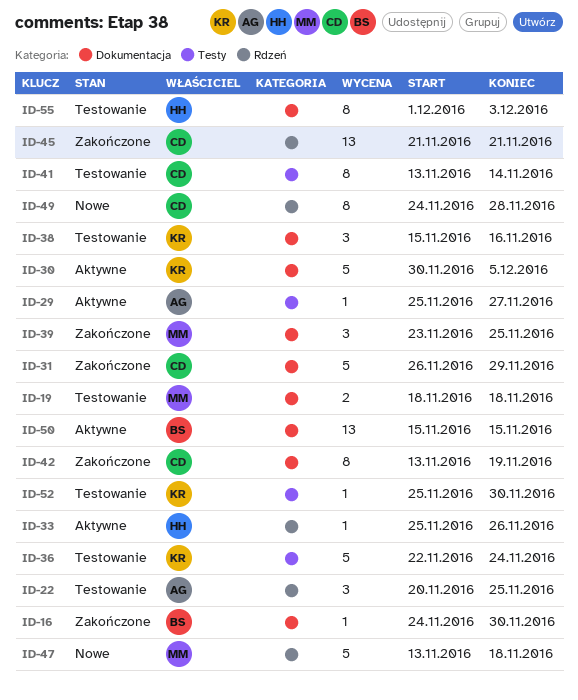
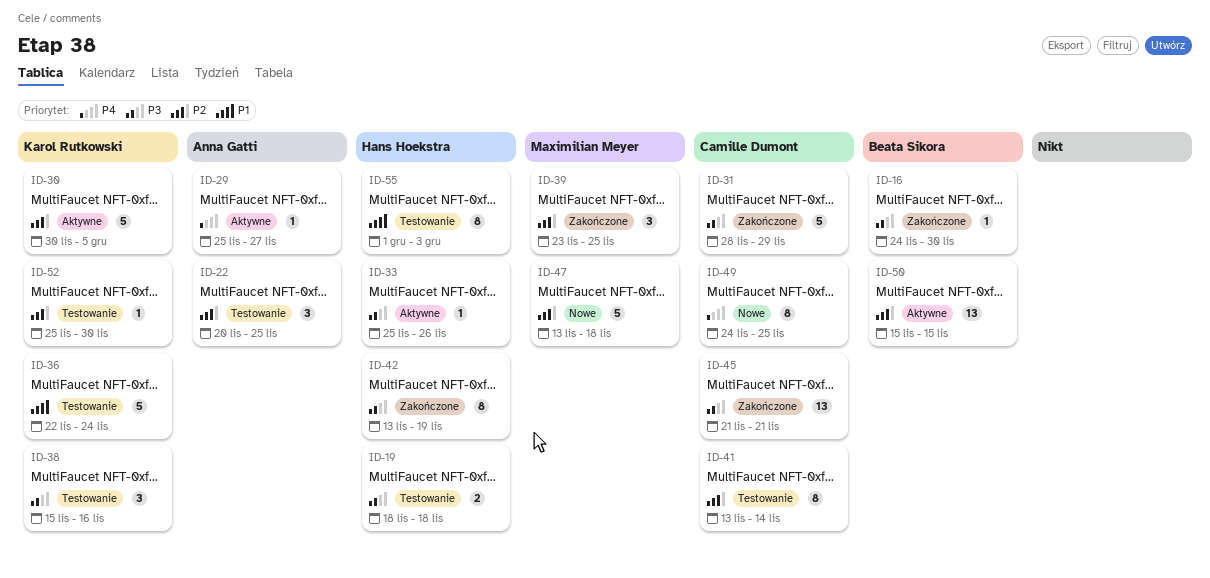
ID-19, owner: Maximilian Meyer -> Hans Hoekstra
ID-31, start: Nov 26 -> Nov 28
ID-42, owner: Camille Dumont -> Hans Hoekstra
ID-49, due: Nov 28 -> Nov 25

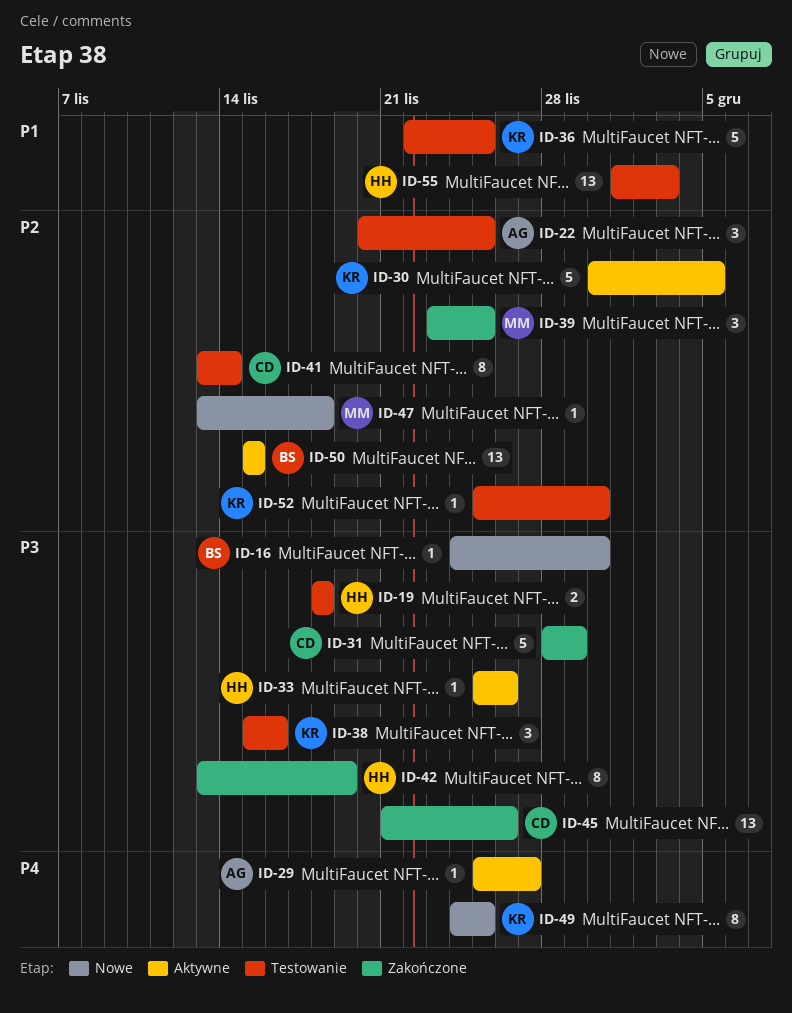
ID-16, status: Zakończone -> Nowe
ID-36, due: Nov 24 -> Nov 25
ID-45, due: Nov 21 -> Nov 26
ID-47, estimate: 5 -> 1
ID-49, owner: Camille Dumont -> Karol Rutkowski
ID-55, estimate: 8 -> 13

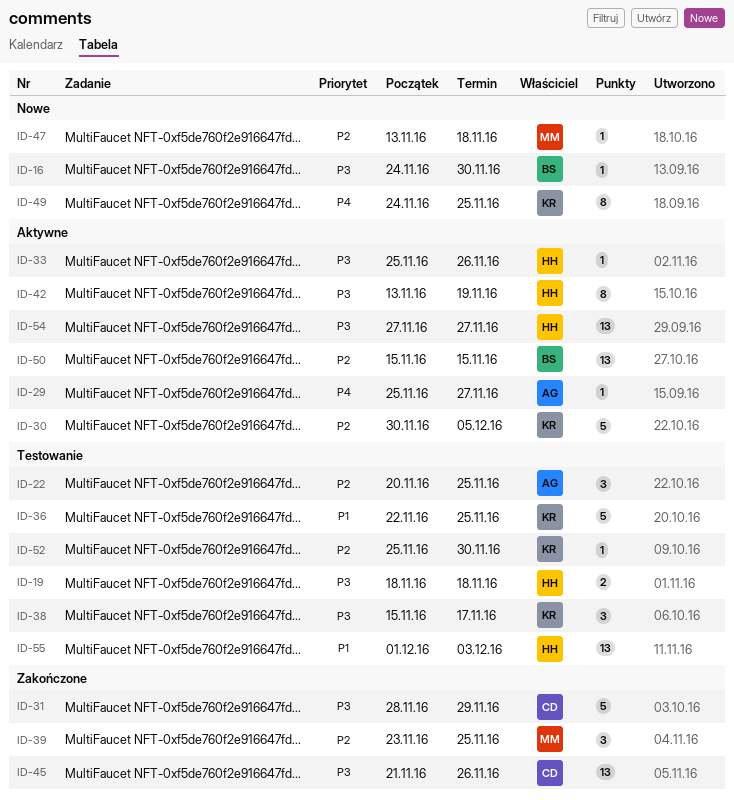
ID-38, due: Nov 16 -> Nov 17
ID-41: present -> none
ID-42, status: Zakończone -> Aktywne
ID-54: none -> present

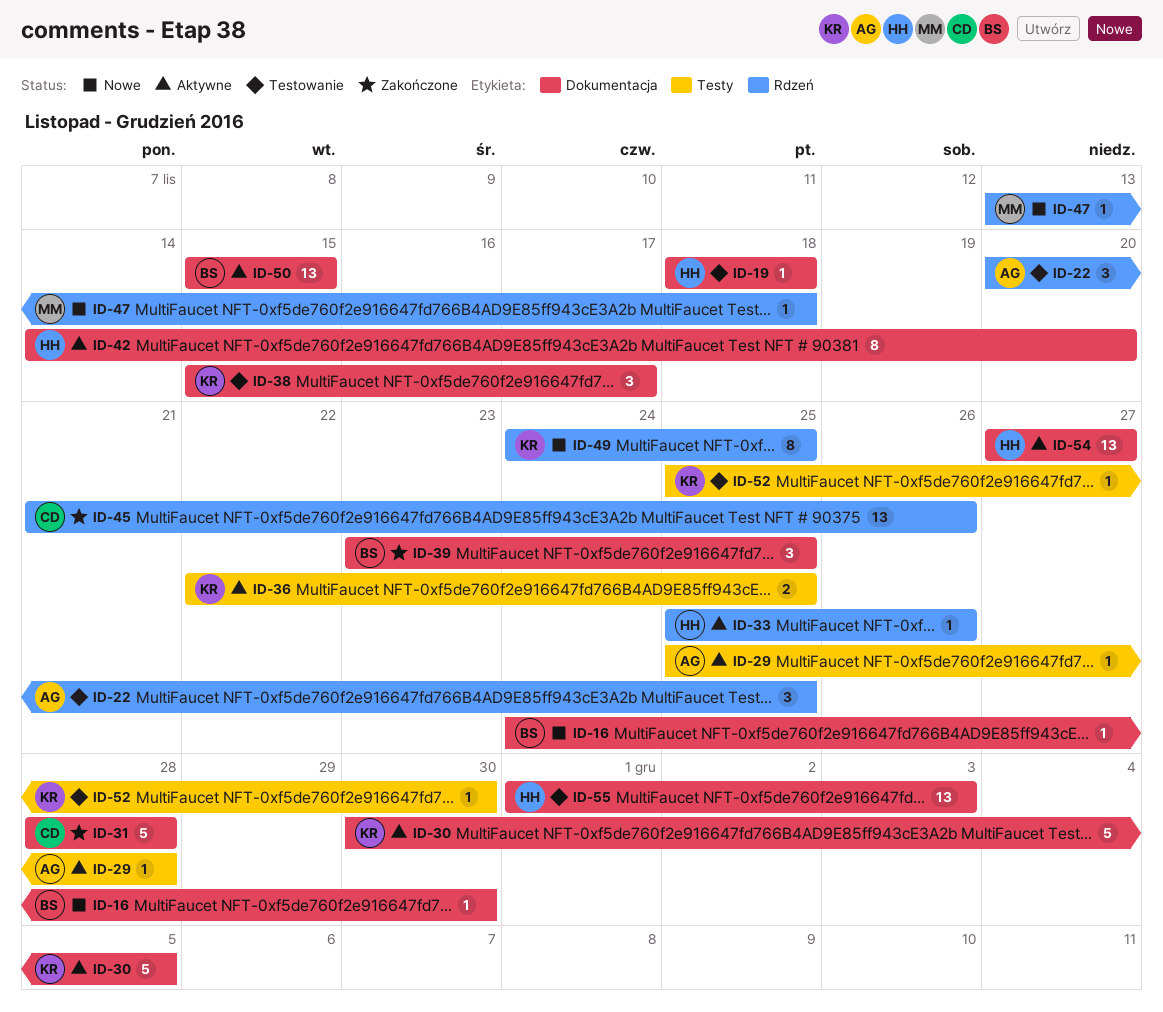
ID-19, estimate: 2 -> 1
ID-29, due: Nov 27 -> Nov 28
ID-31, due: Nov 29 -> Nov 28
ID-36, status: Testowanie -> Aktywne
ID-36, estimate: 5 -> 2
ID-39, owner: MM -> BS
ID-42, start: Nov 13 -> Nov 14
ID-42, due: Nov 19 -> Nov 20

